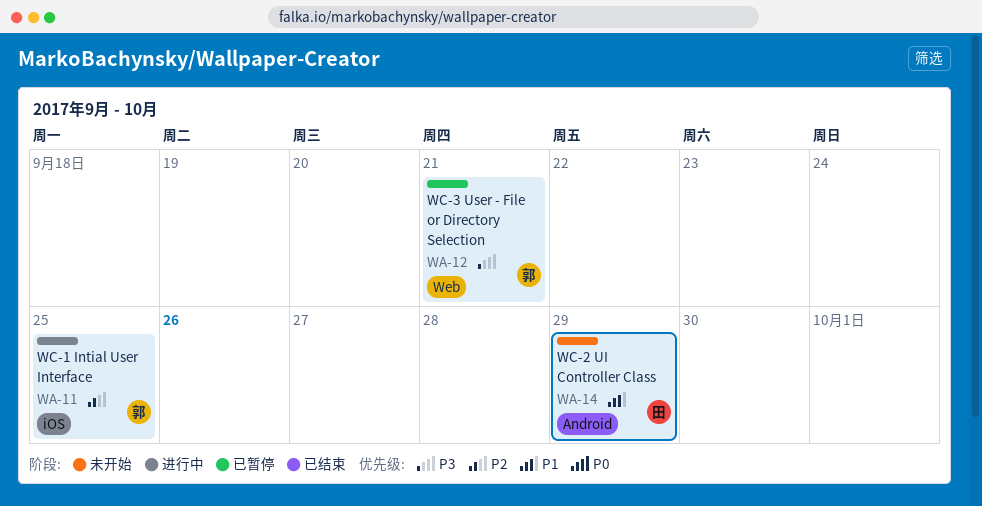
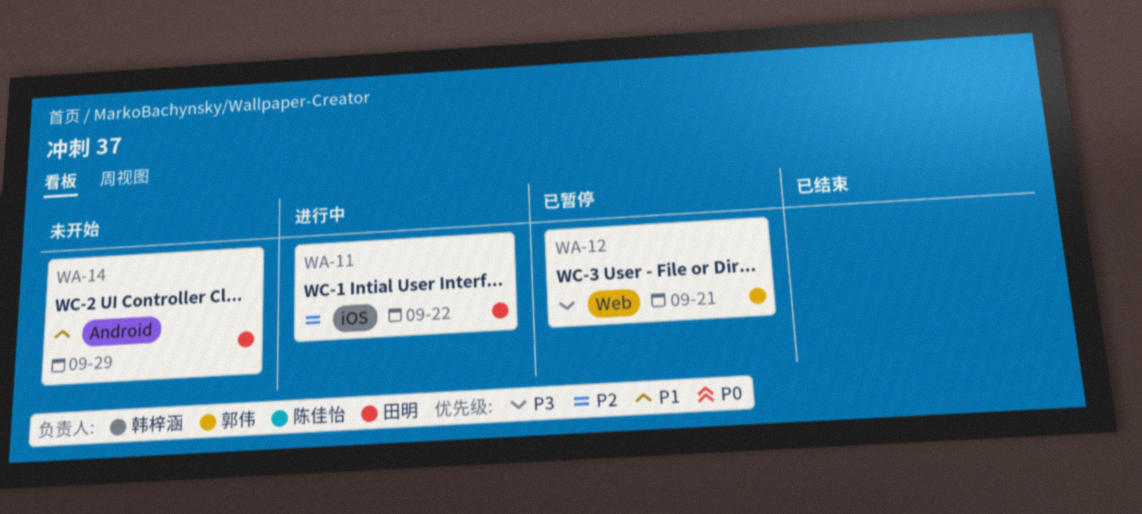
WA-11, owner: 郭伟 -> 田明
WA-11, due: Sep 25 -> Sep 22

